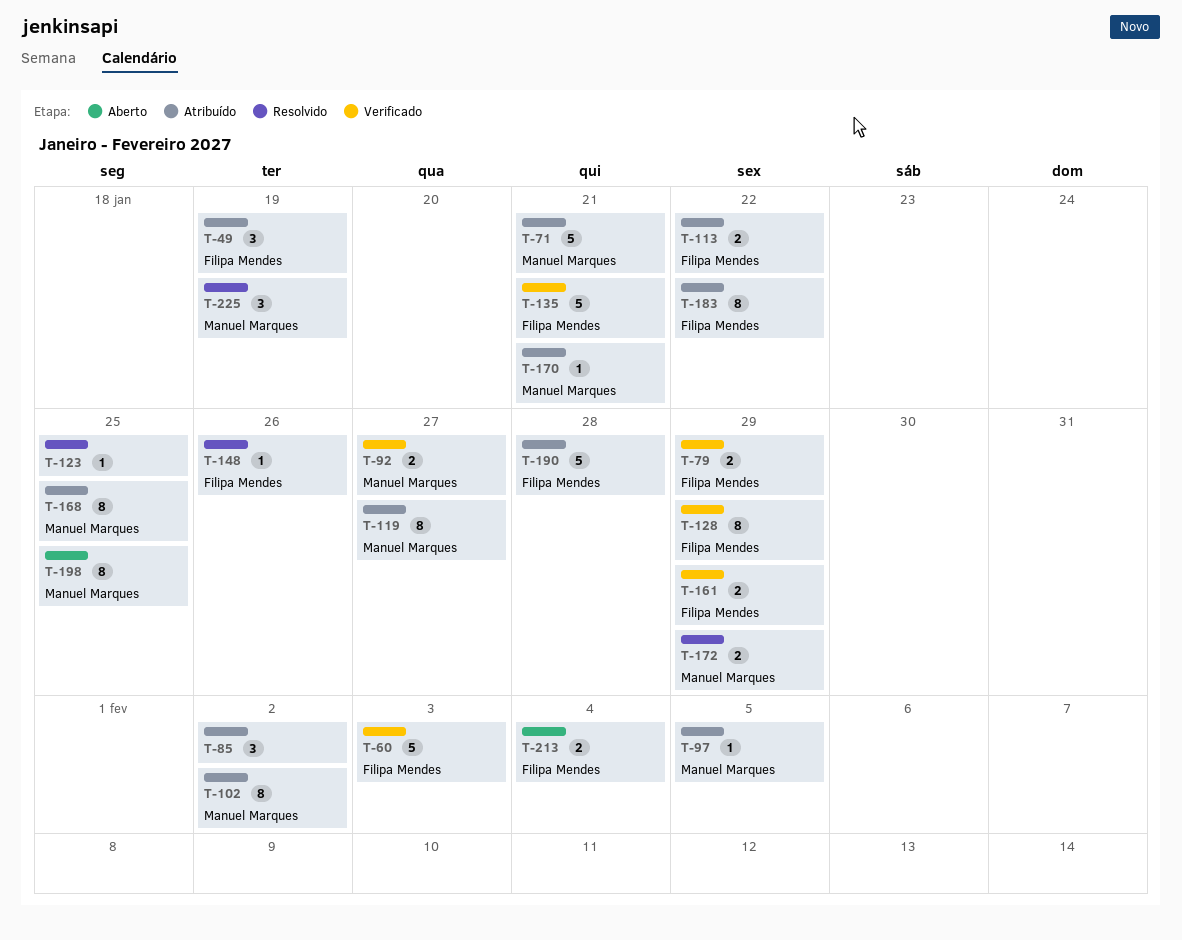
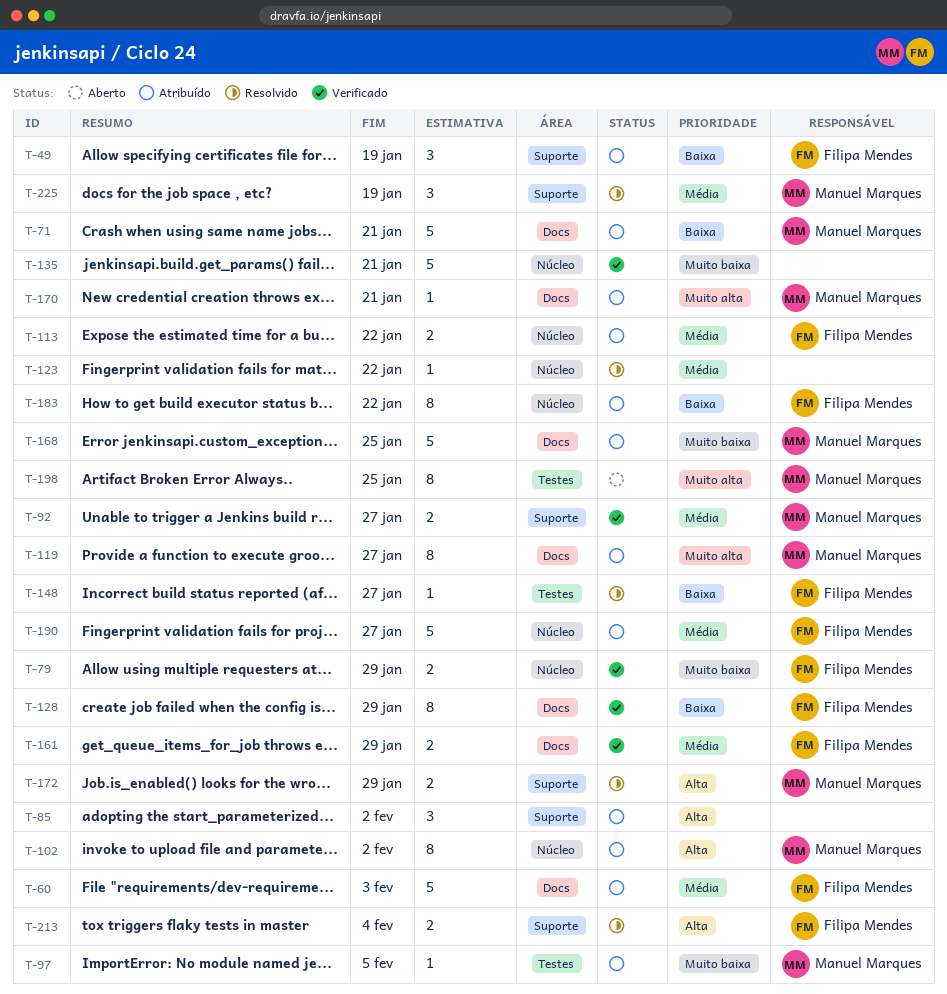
T-60, status: Verificado -> Atribuído
T-123, due: Jan 25 -> Jan 22
T-135, owner: Filipa Mendes -> none
T-148, due: Jan 26 -> Jan 27
T-168, estimate: 8 -> 5
T-190, due: Jan 28 -> Jan 27
T-213, status: Aberto -> Resolvido

